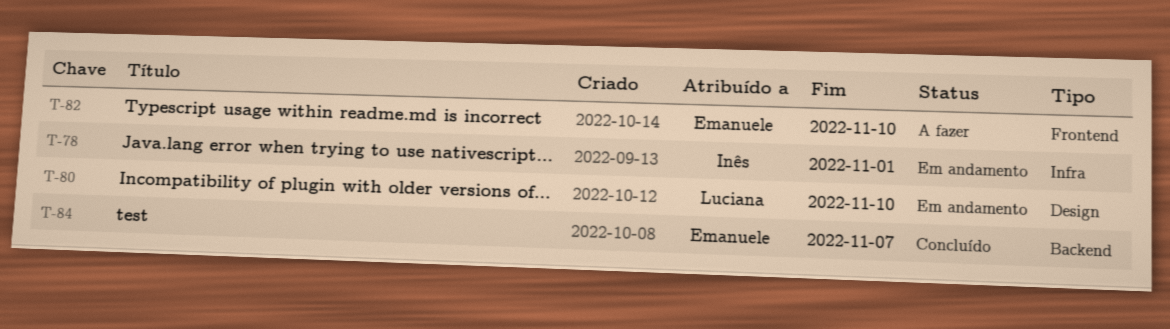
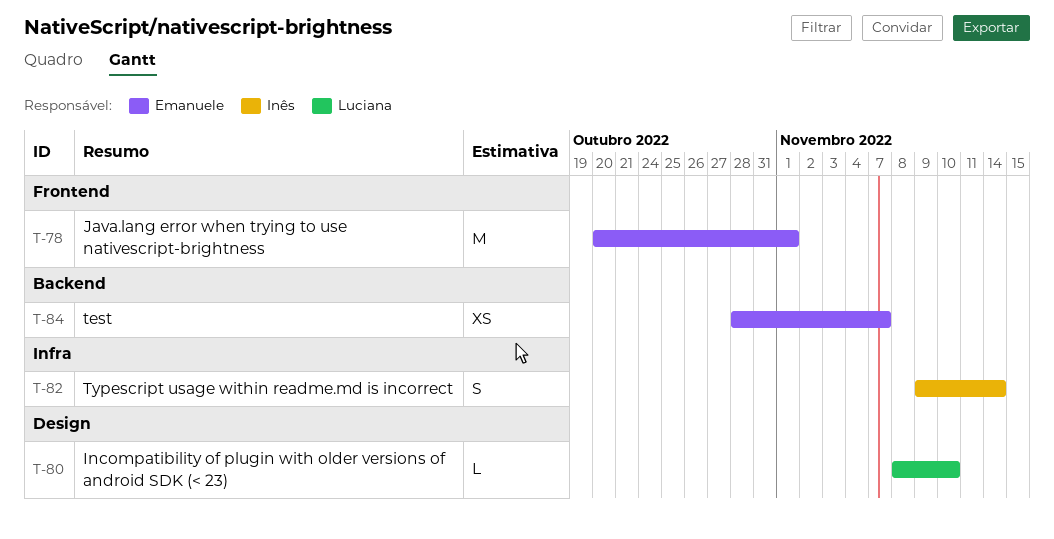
T-78, owner: Inês -> Emanuele
T-78, label: Infra -> Frontend
T-82, owner: Emanuele -> Inês
T-82, label: Frontend -> Infra
T-82, due: Nov 10 -> Nov 14

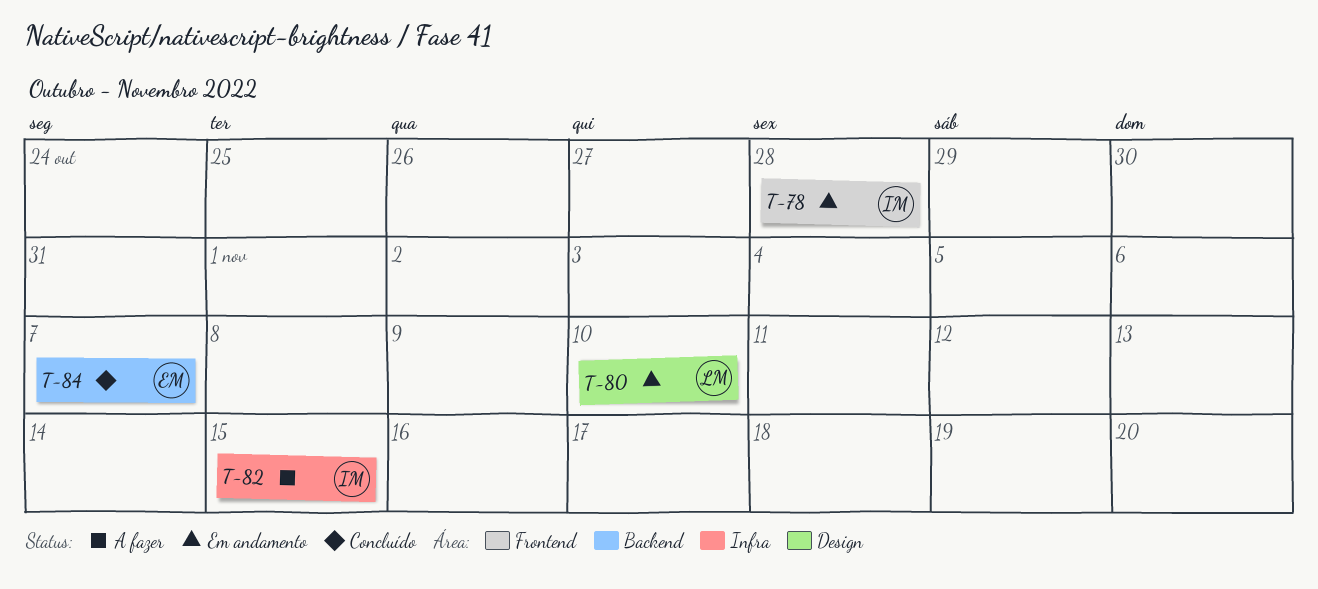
T-78, owner: Emanuele -> Inês
T-78, due: Nov 1 -> Oct 28
T-82, due: Nov 14 -> Nov 15

